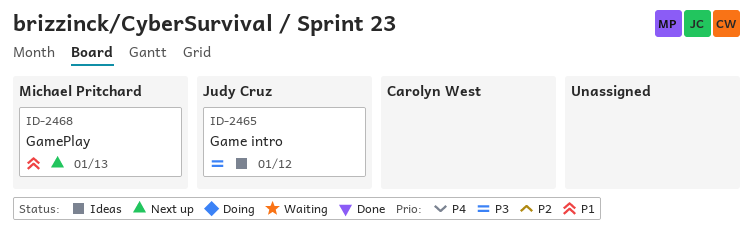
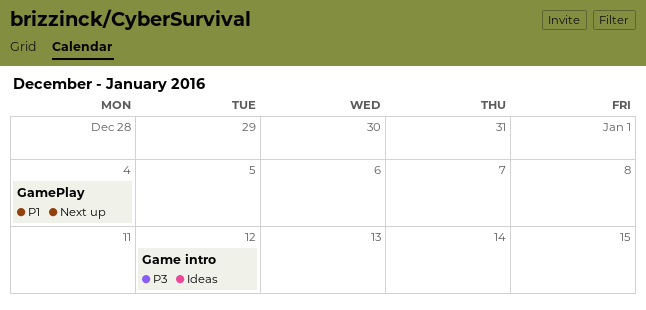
GamePlay, due: Jan 13 -> Jan 4

